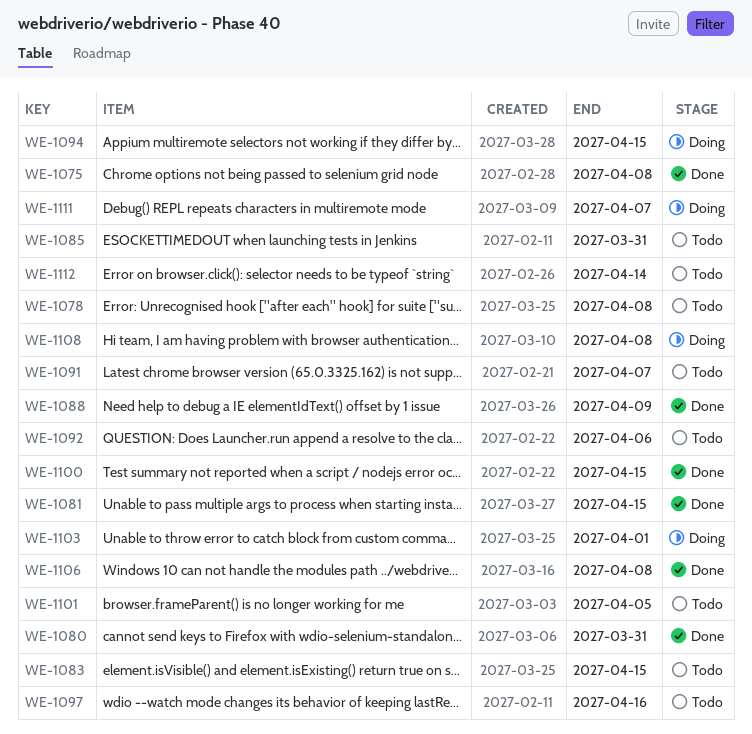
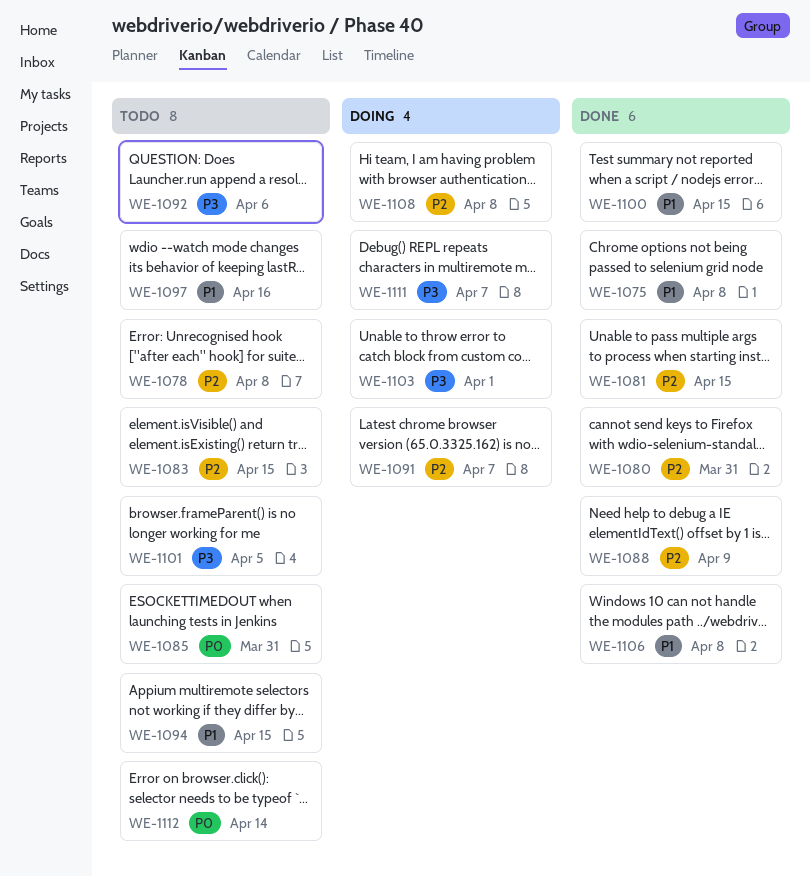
WE-1091, status: Todo -> Doing
WE-1094, status: Doing -> Todo

